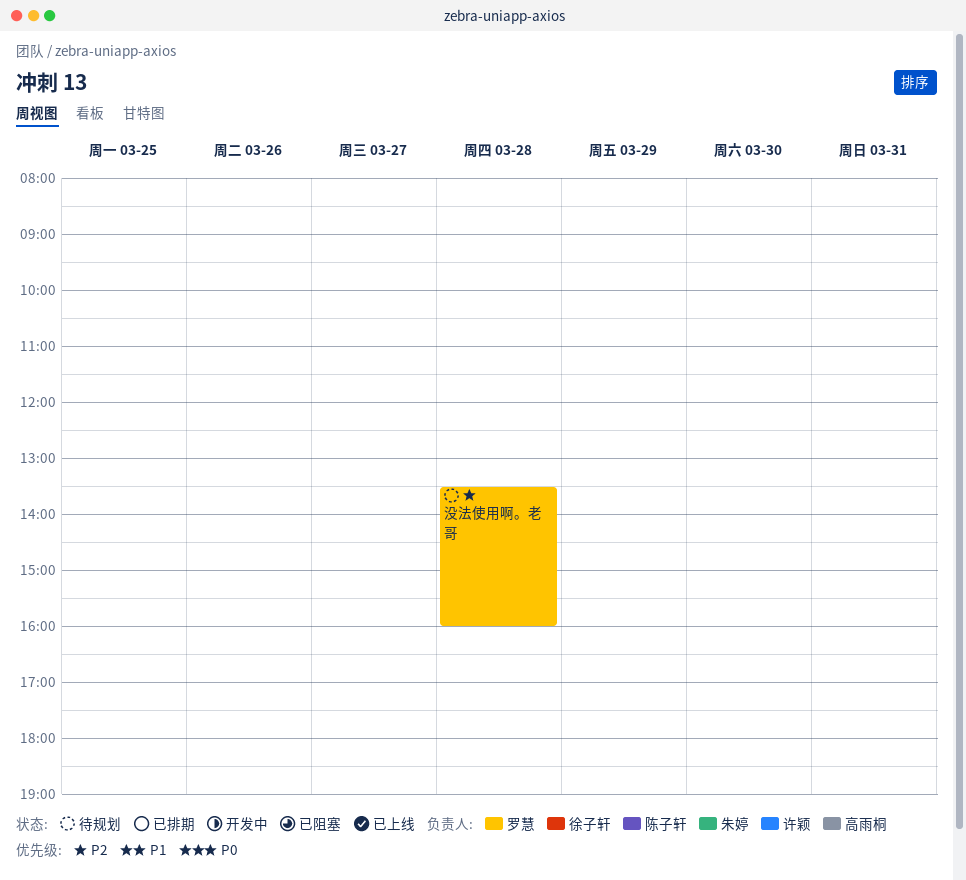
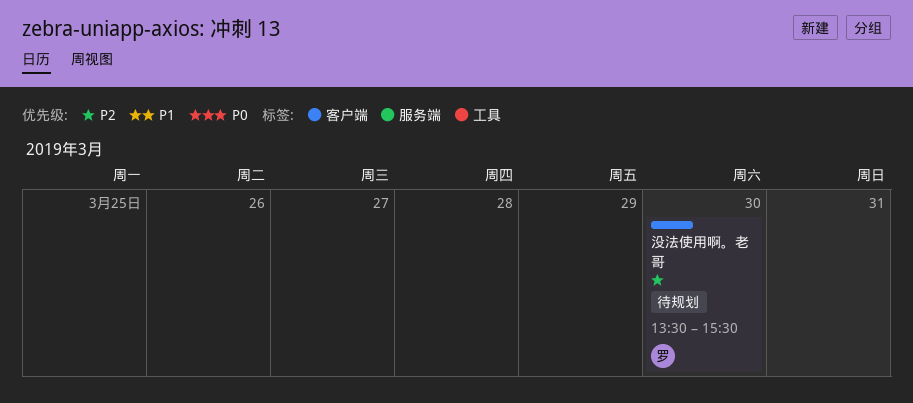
没法使用啊。老哥, day: Mar 28 -> Mar 30
没法使用啊。老哥, ends: 16:00 -> 15:30

